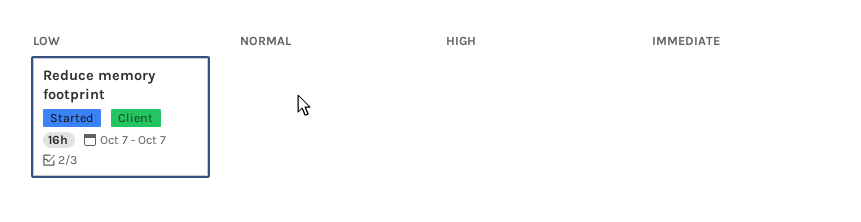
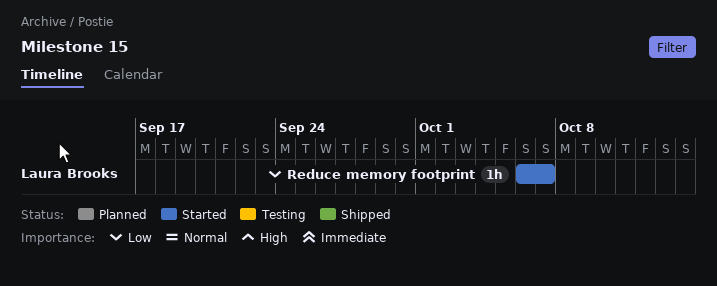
Reduce memory footprint, estimate: 16h -> 1h
Reduce memory footprint, start: Oct 7 -> Oct 6

